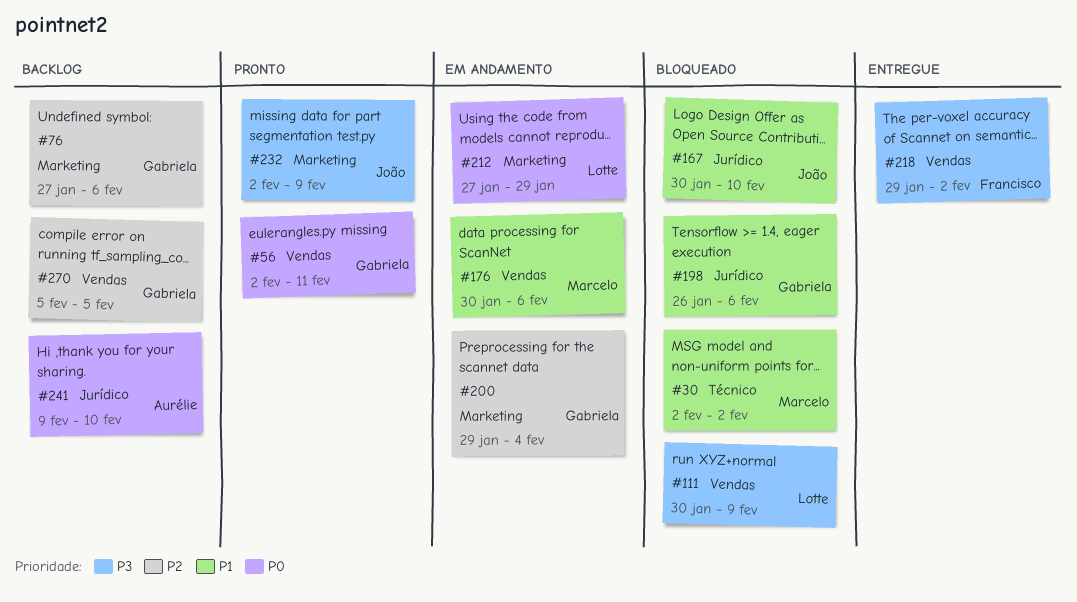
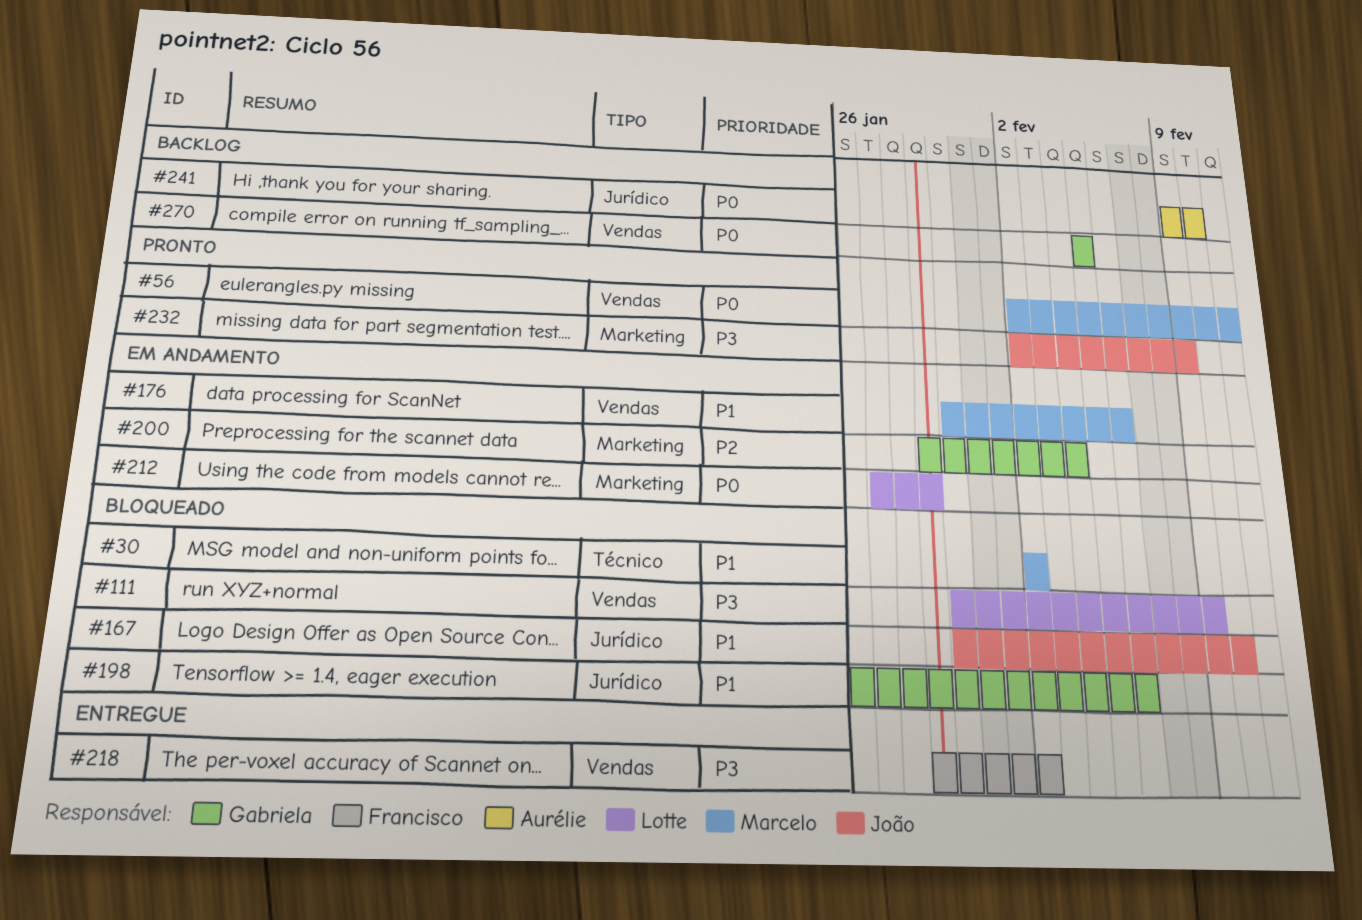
#56, owner: Gabriela -> Marcelo
#76: present -> none
#270, priority: P2 -> P0

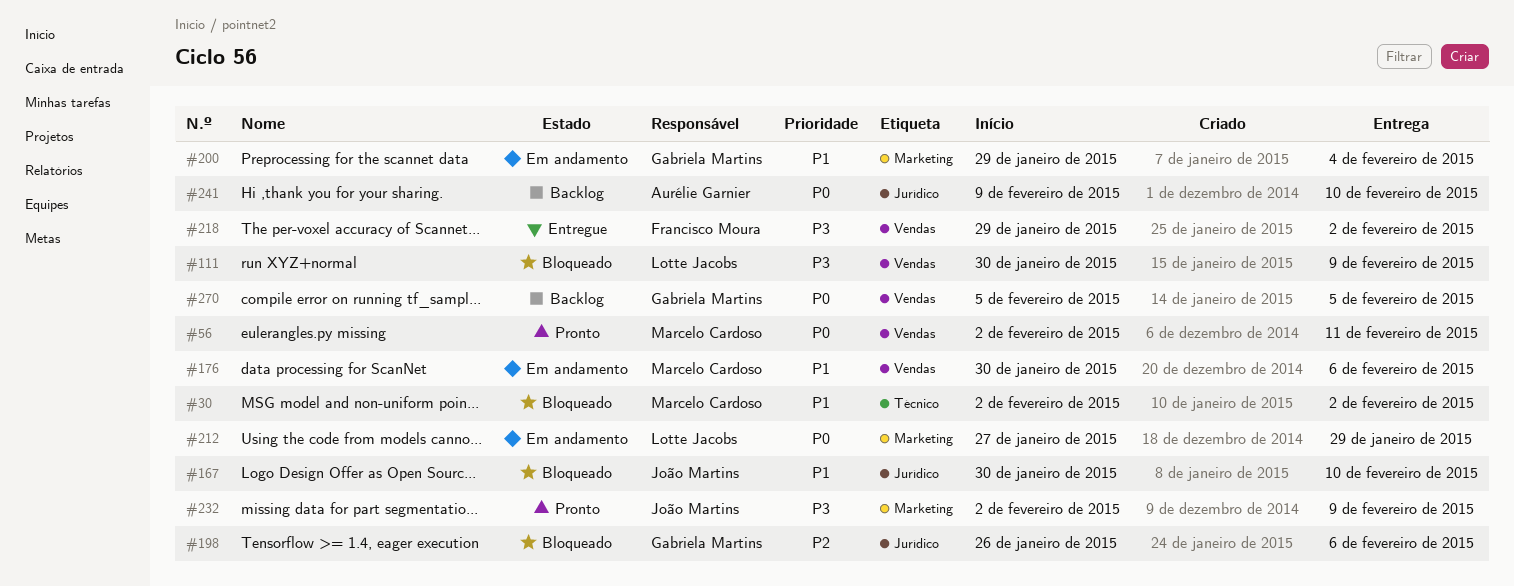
#198, priority: P1 -> P2
#200, priority: P2 -> P1

